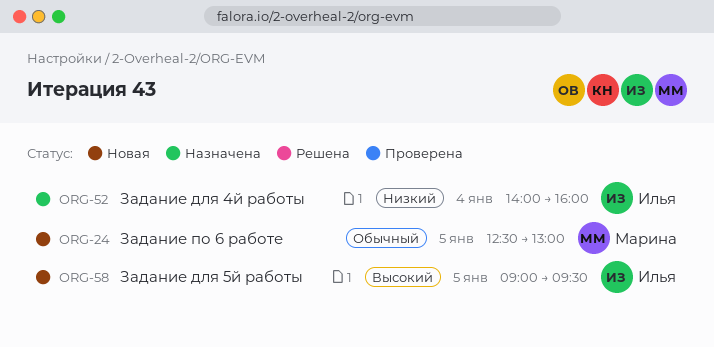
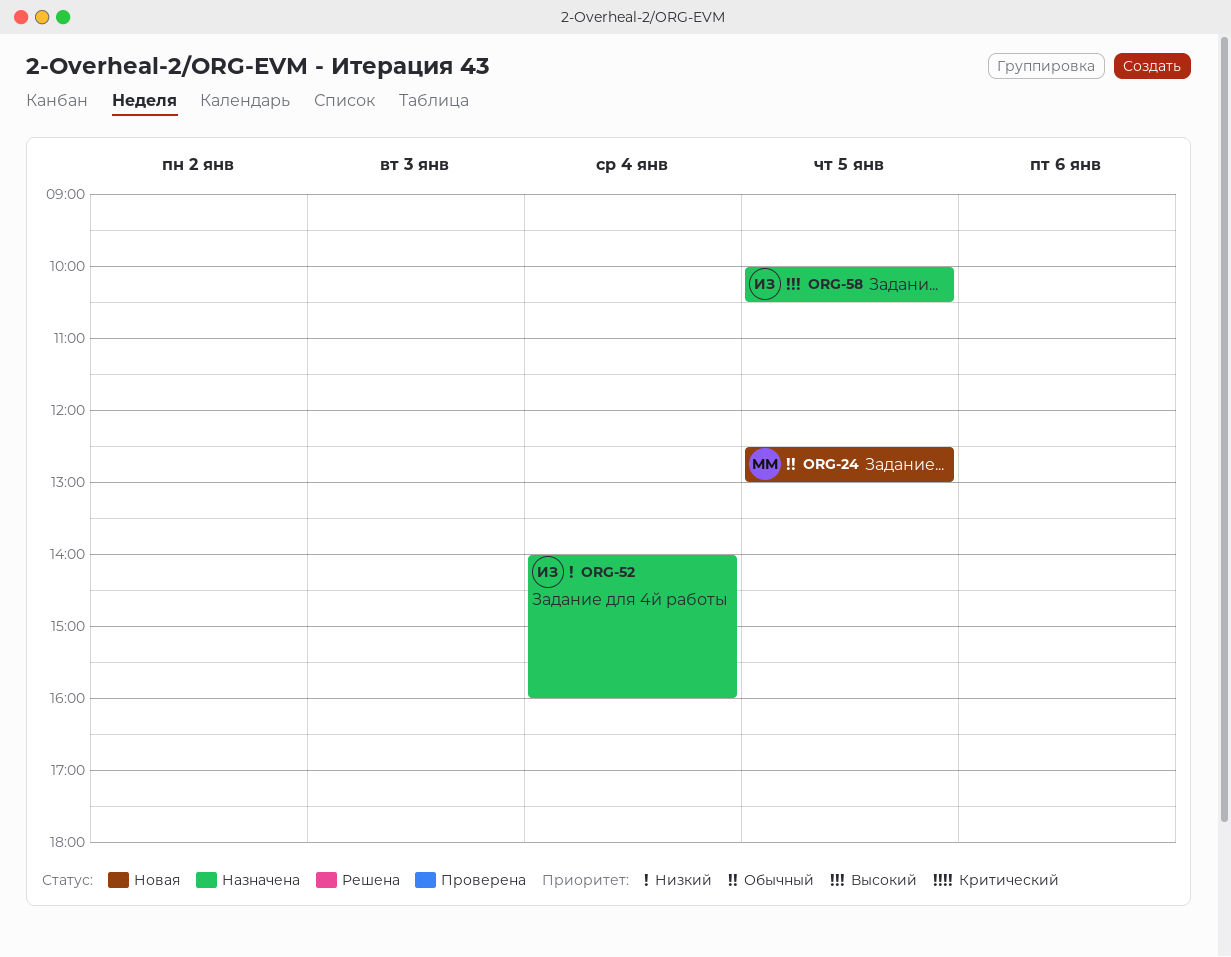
ORG-58, status: Новая -> Назначена
ORG-58, begins: 09:00 -> 10:00
ORG-58, ends: 09:30 -> 10:30

